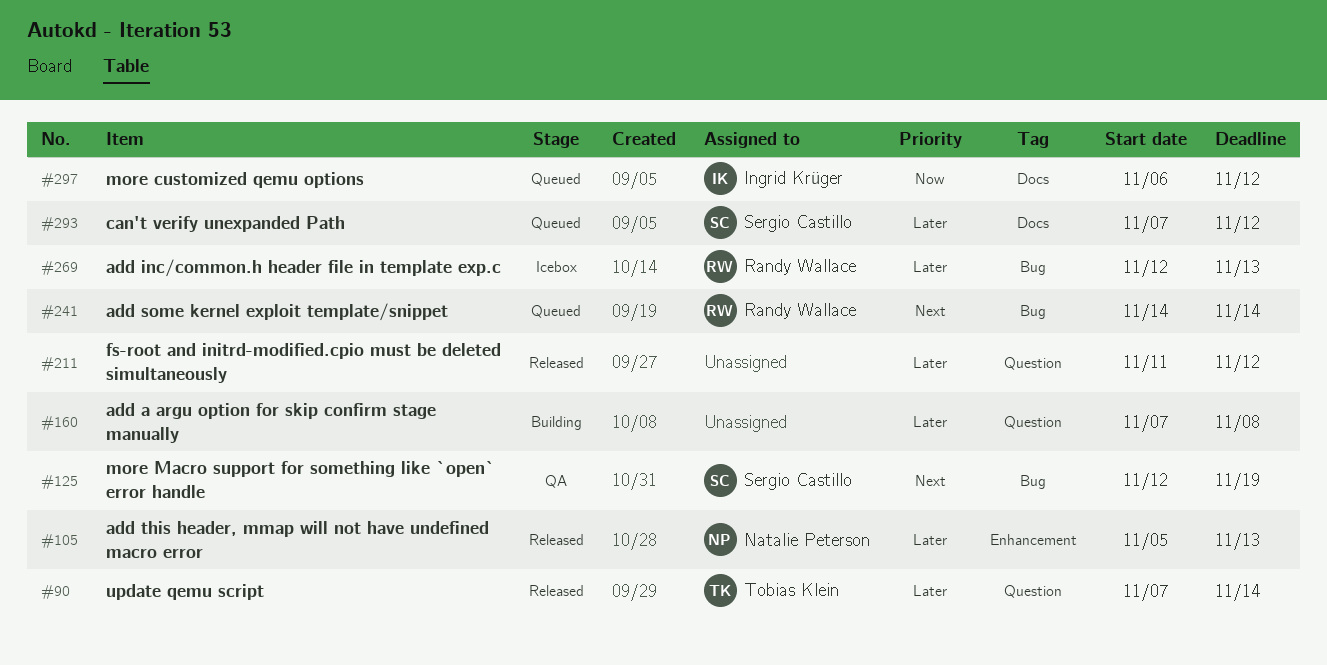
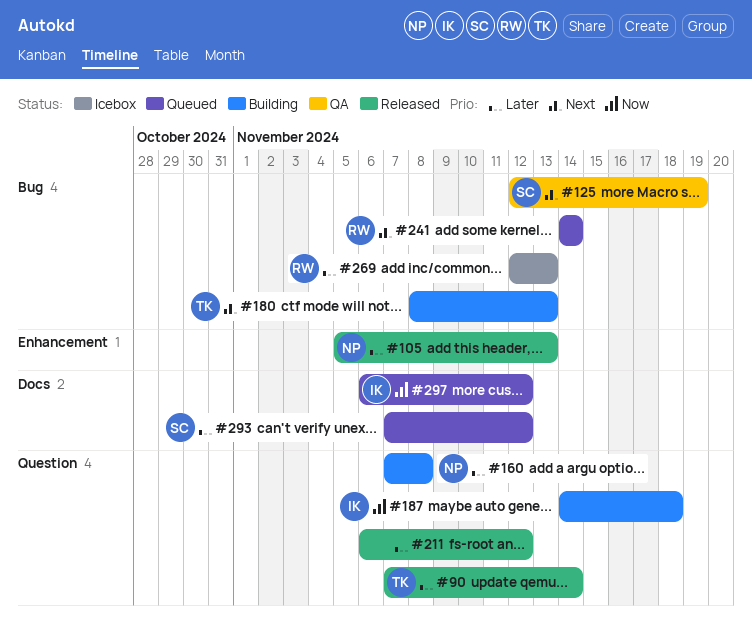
#160, owner: none -> Natalie Peterson
#180: none -> present
#187: none -> present
#211, start: Nov 11 -> Nov 6

